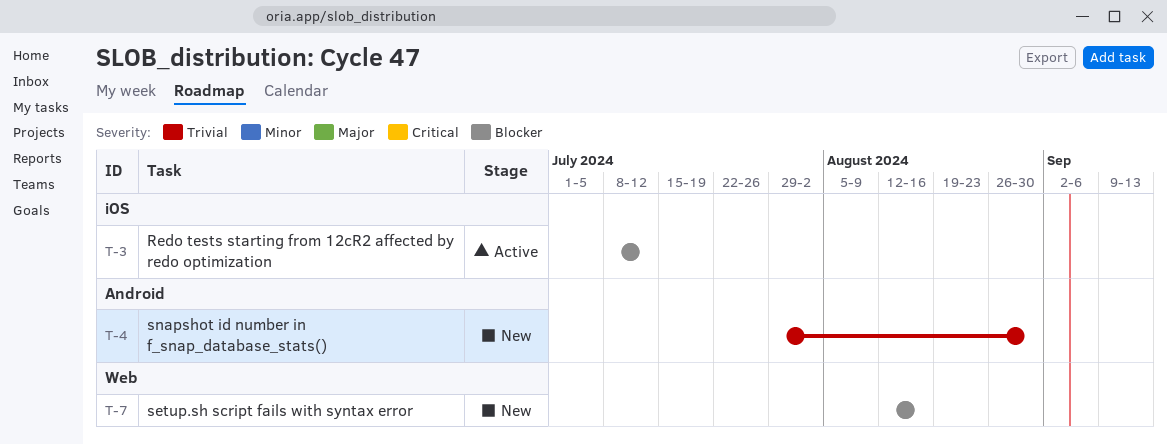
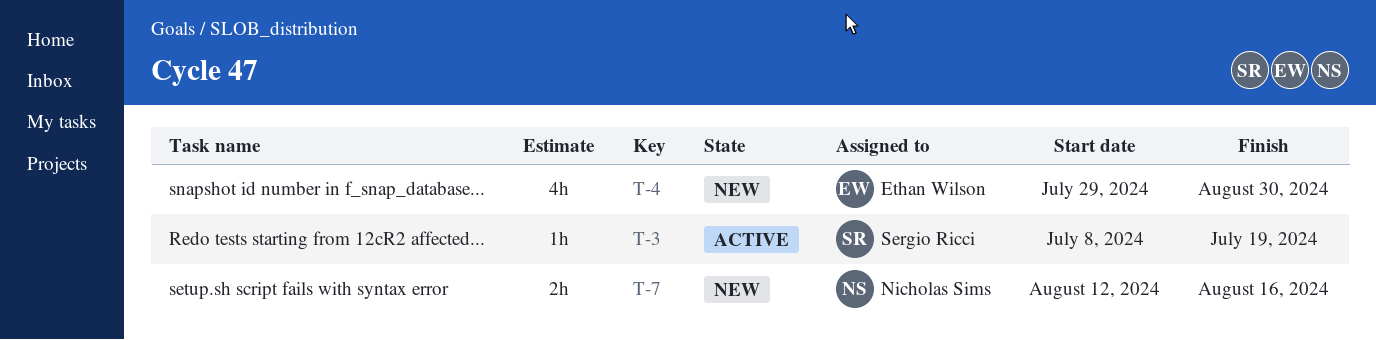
T-3, due: Jul 12 -> Jul 19

